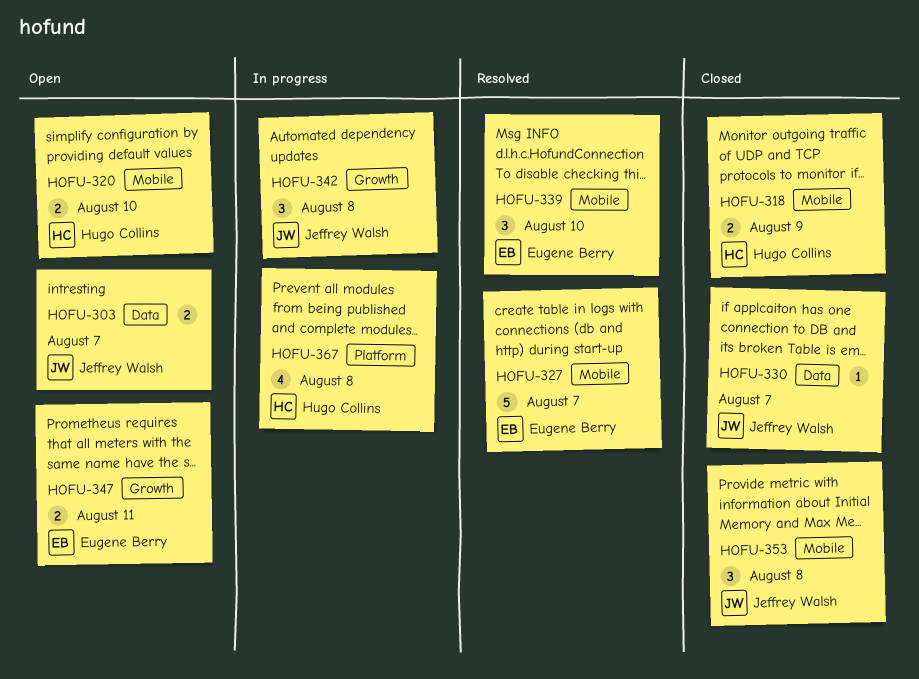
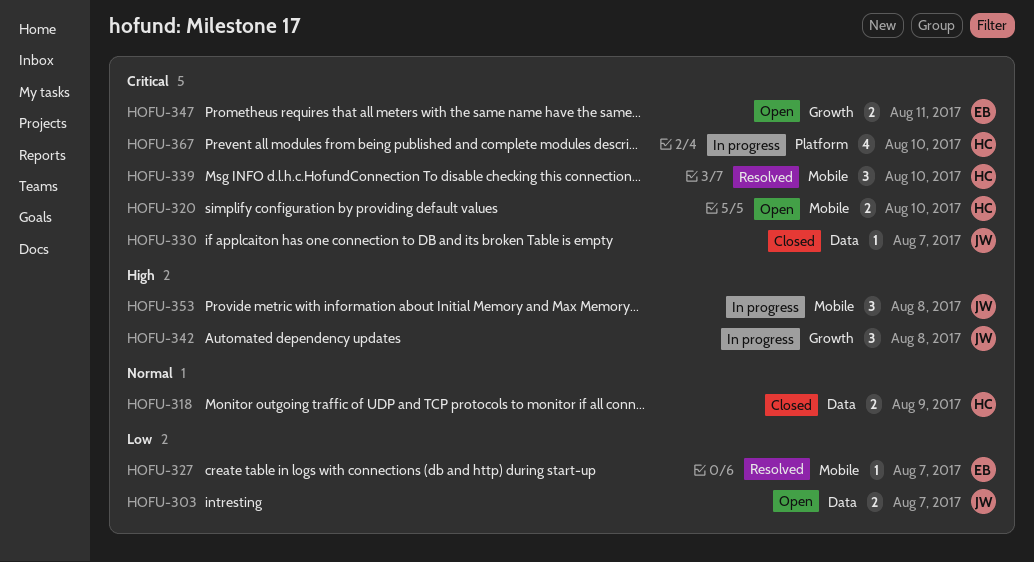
HOFU-318, label: Mobile -> Data
HOFU-327, estimate: 5 -> 1
HOFU-339, owner: Eugene Berry -> Hugo Collins
HOFU-353, status: Closed -> In progress
HOFU-367, due: Aug 8 -> Aug 10

